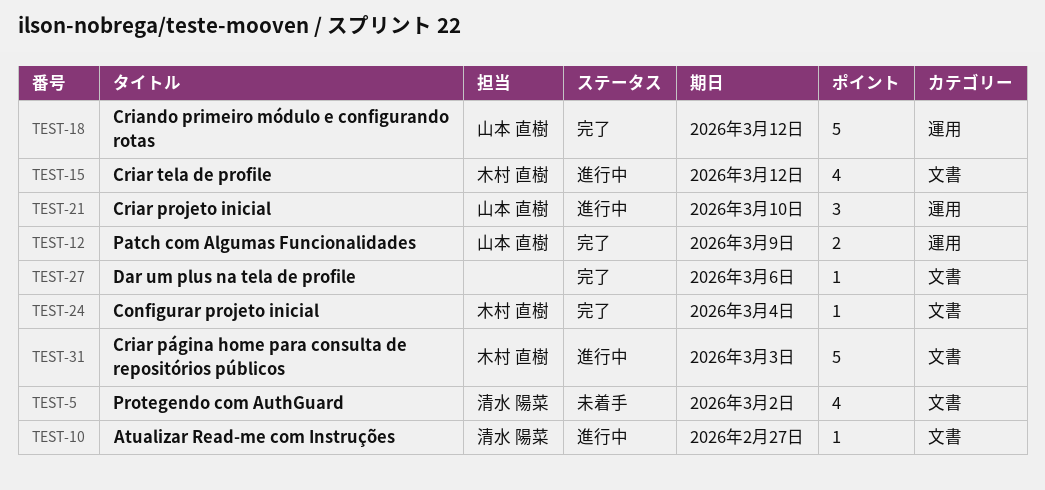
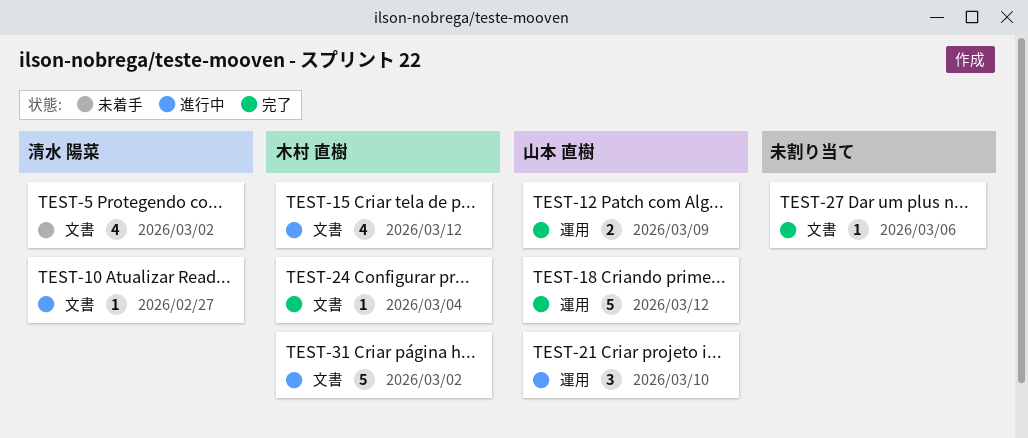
TEST-31, due: Mar 3 -> Mar 2

